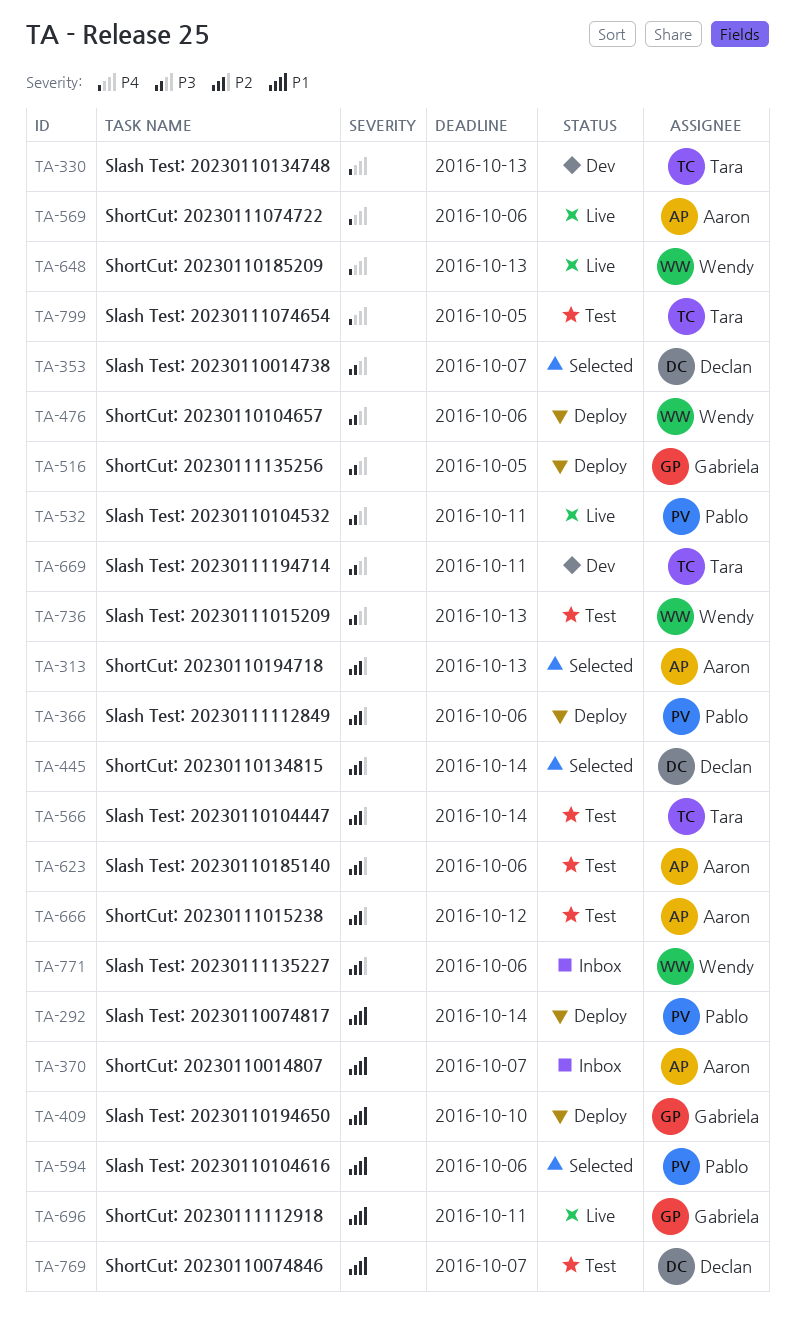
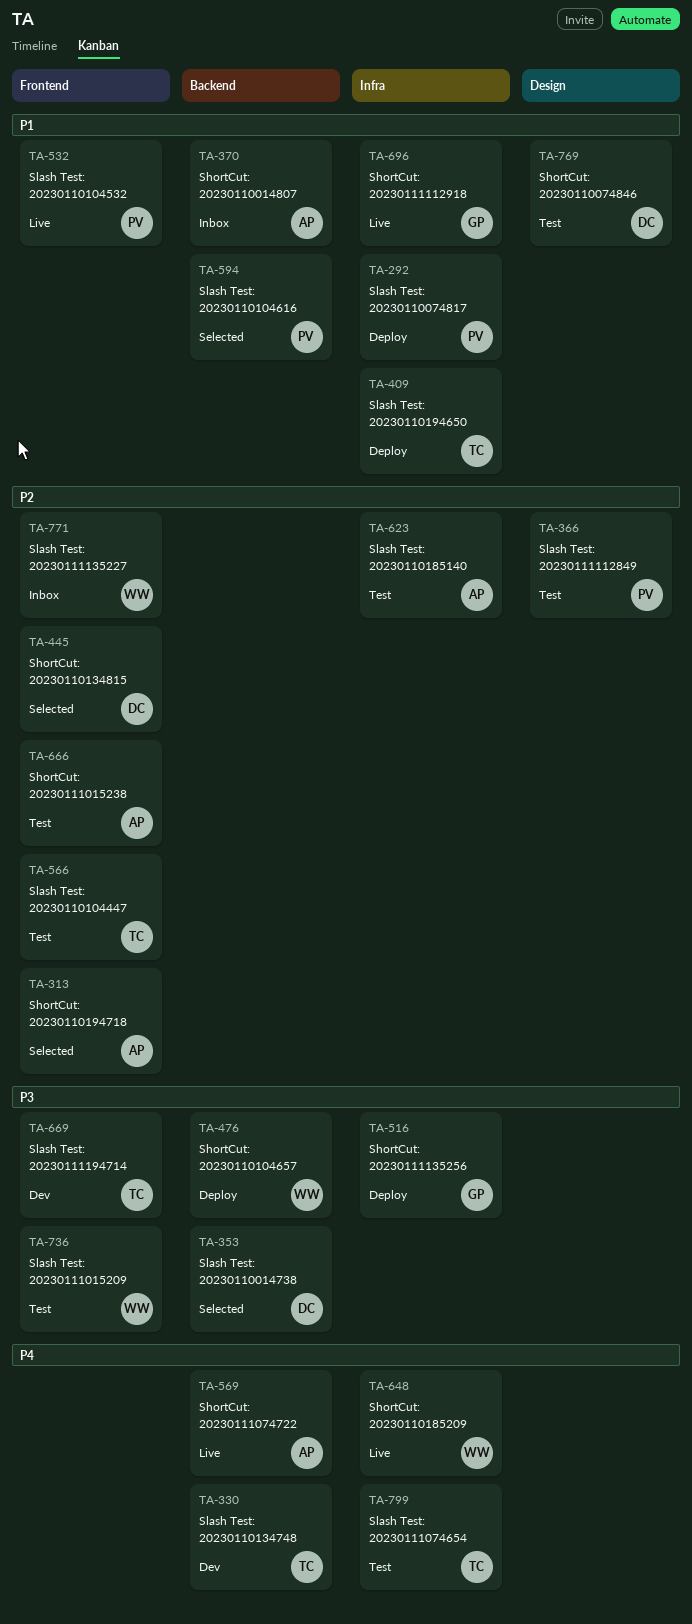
TA-366, status: Deploy -> Test
TA-409, owner: Gabriela -> Tara
TA-532, priority: P3 -> P1

